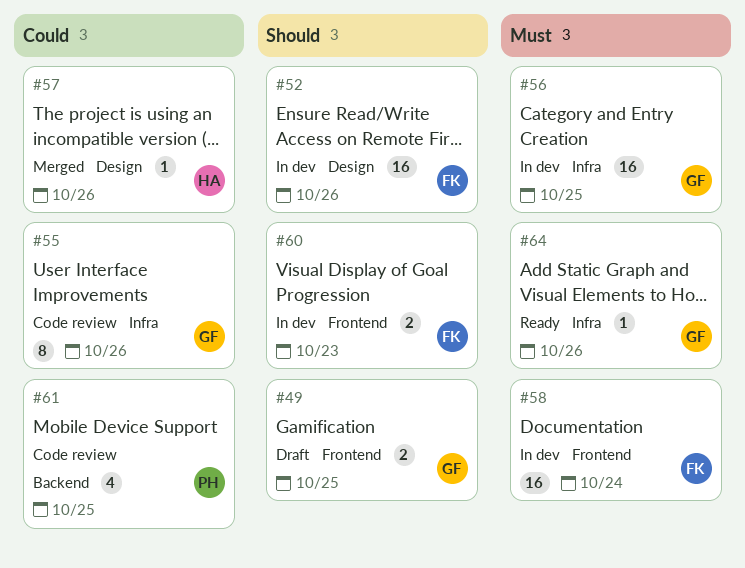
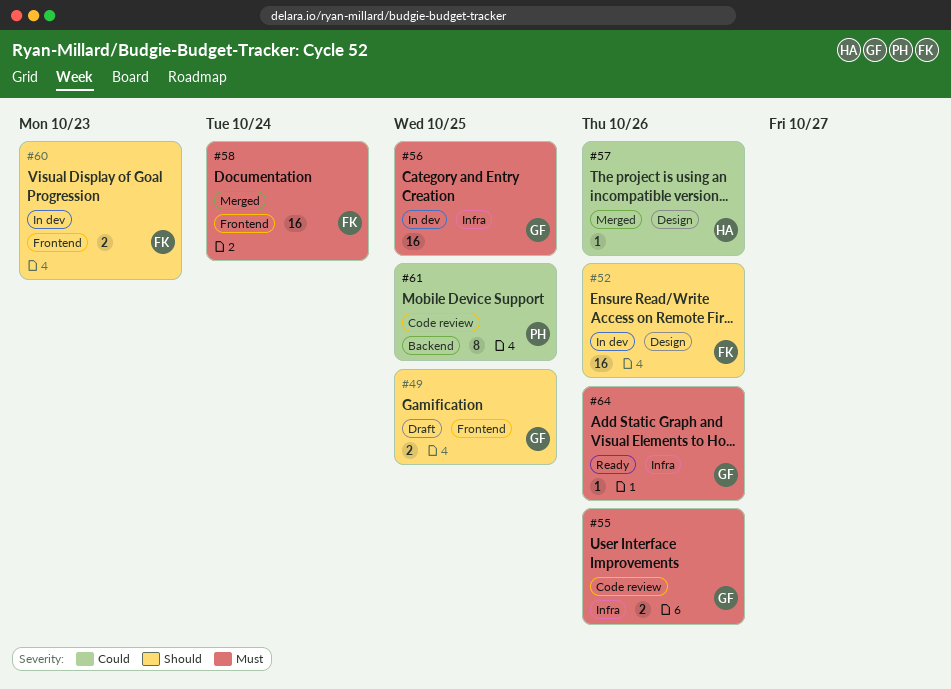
#55, priority: Could -> Must
#55, estimate: 8 -> 2
#58, status: In dev -> Merged
#61, estimate: 4 -> 8

